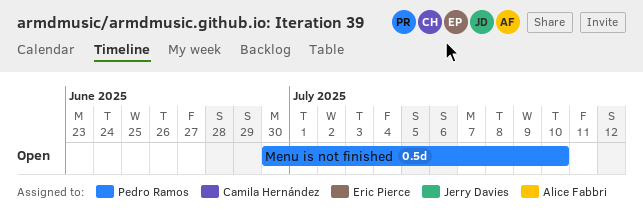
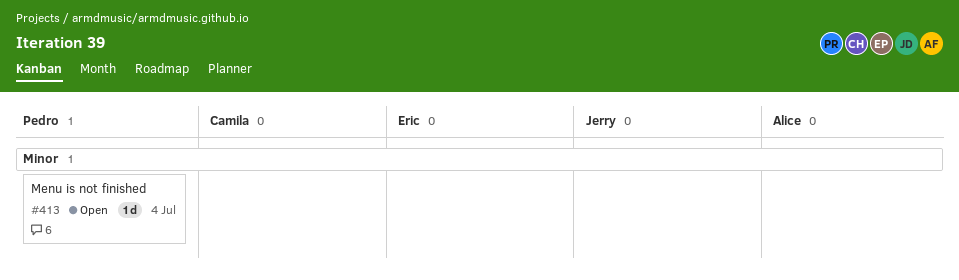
Menu is not finished, estimate: 0.5d -> 1d
Menu is not finished, due: Jul 10 -> Jul 4

